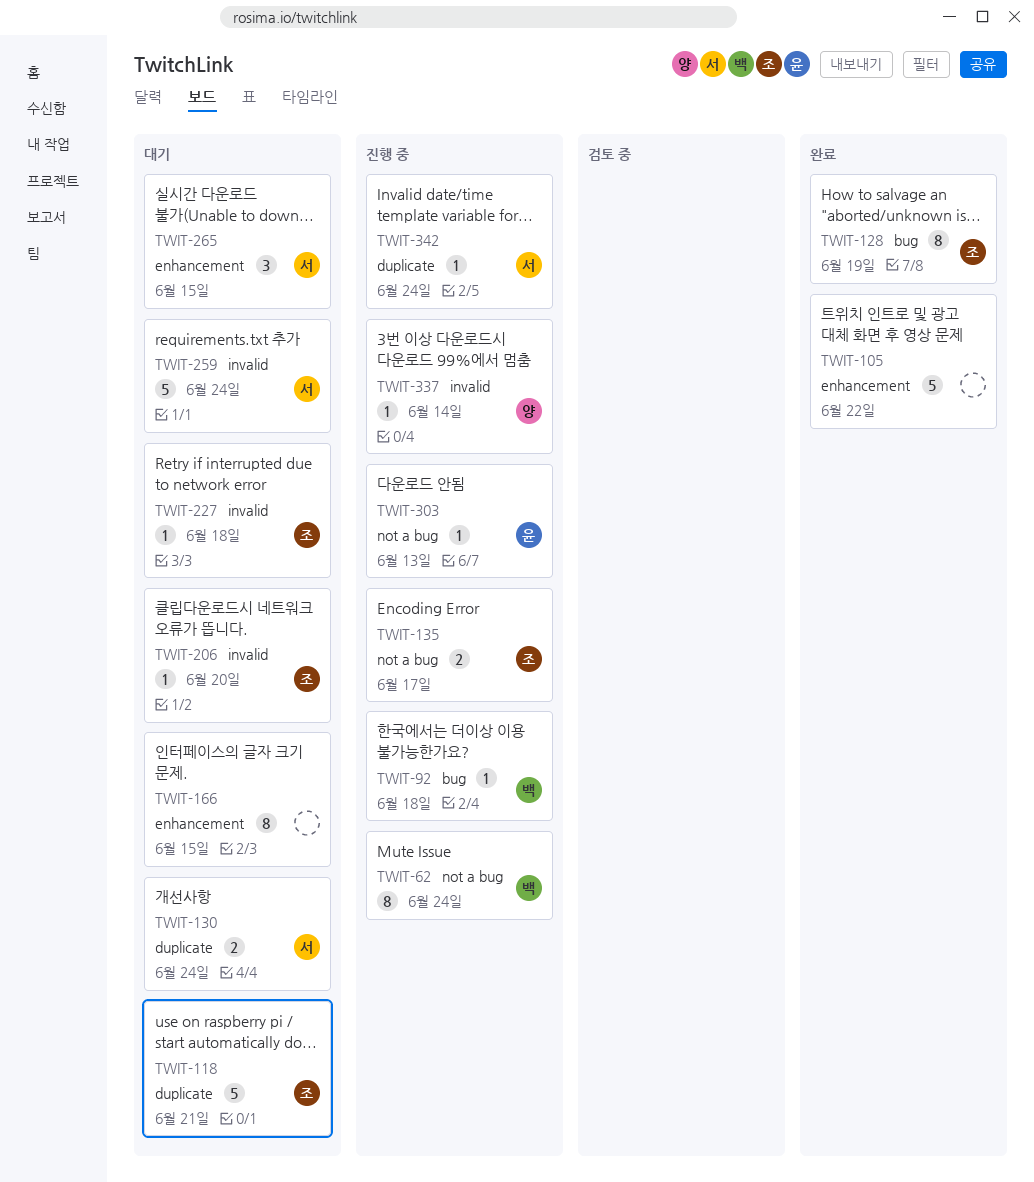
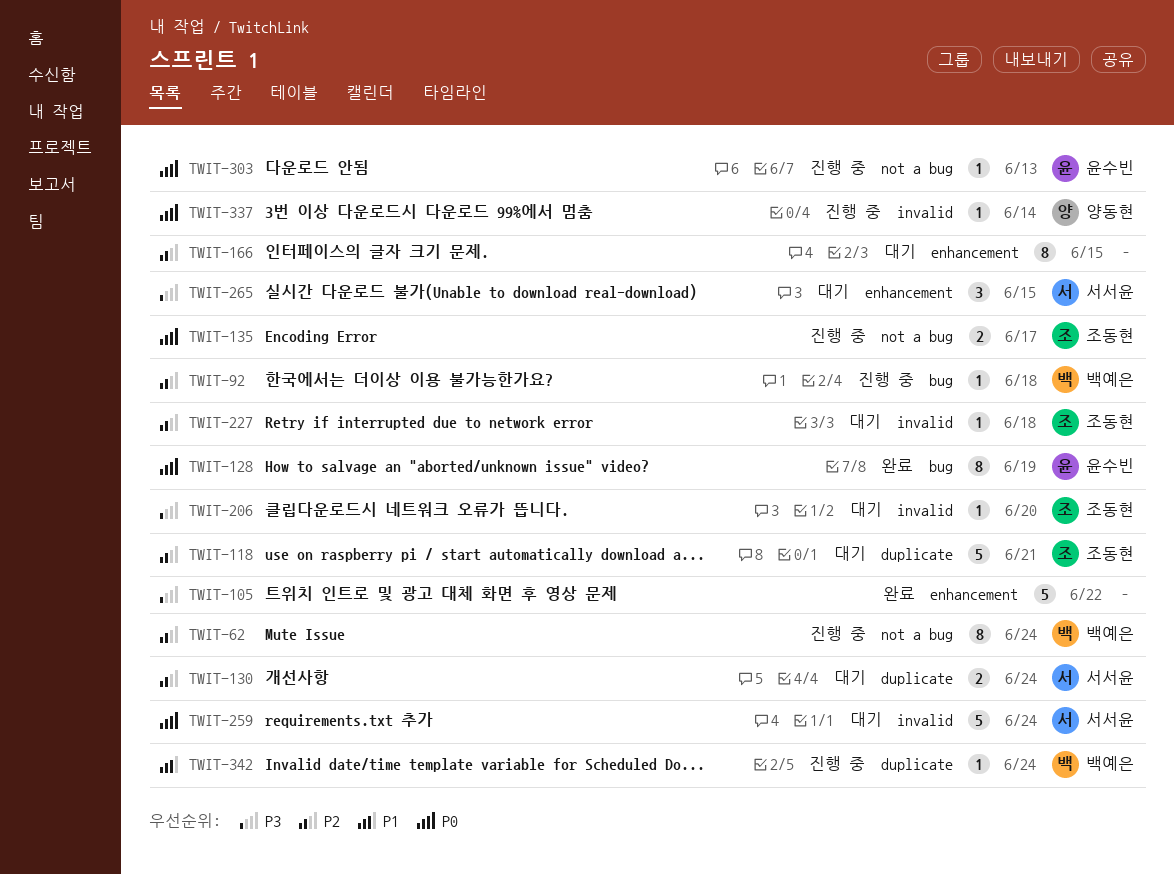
TWIT-128, owner: 조동현 -> 윤수빈
TWIT-342, owner: 서서윤 -> 백예은

